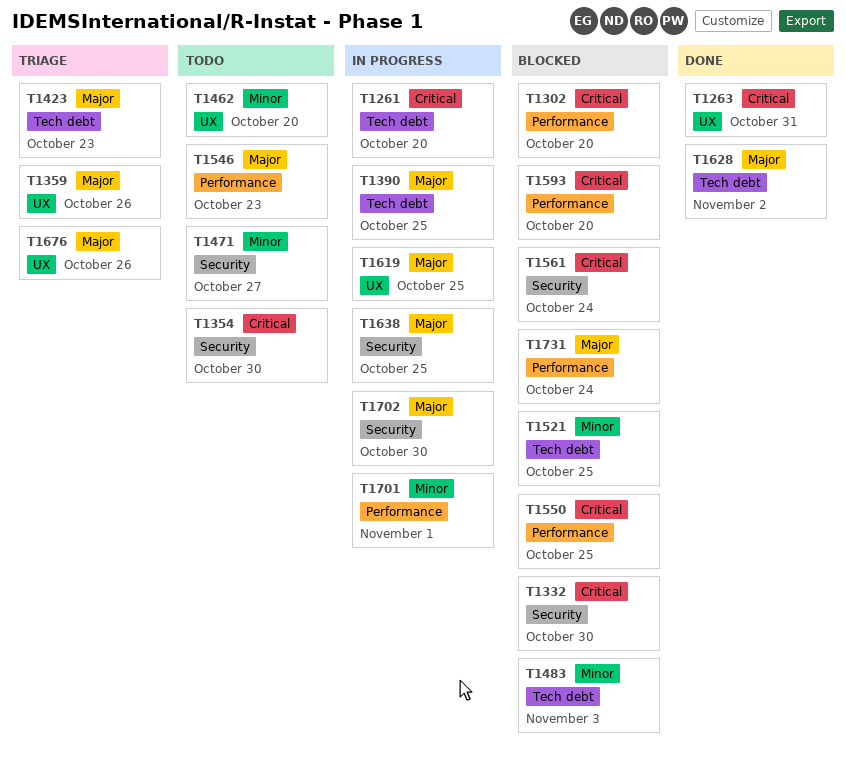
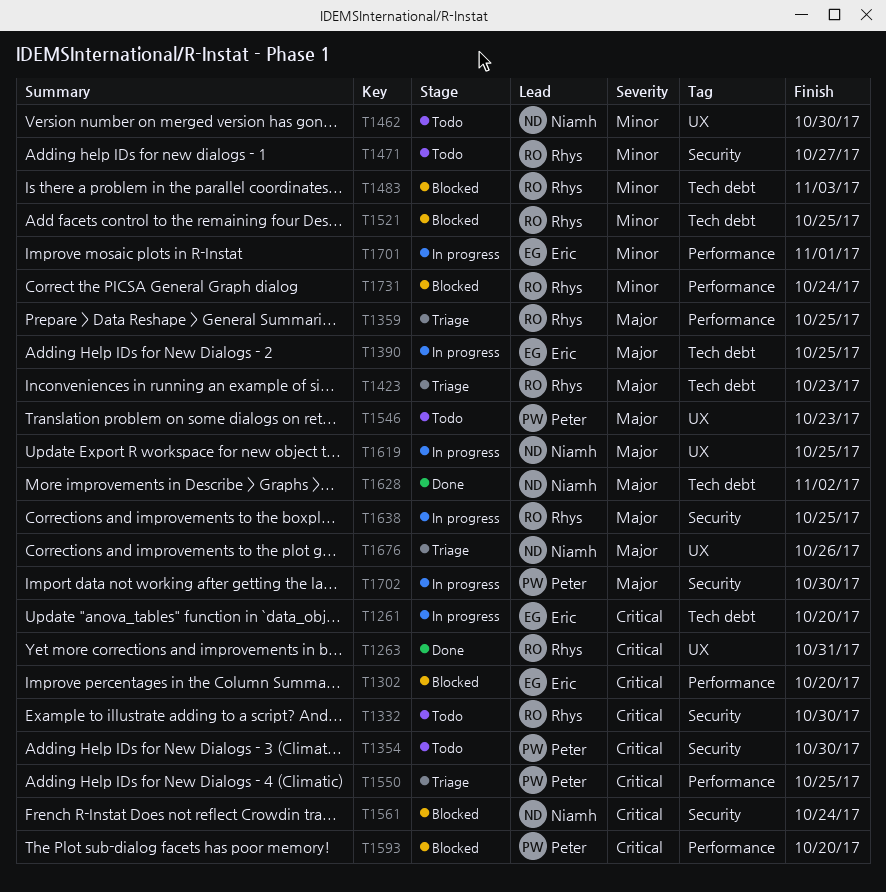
T1332, status: Blocked -> Todo
T1359, label: UX -> Performance
T1359, due: Oct 26 -> Oct 25
T1462, due: Oct 20 -> Oct 30
T1546, label: Performance -> UX
T1550, status: Blocked -> Triage
T1731, priority: Major -> Minor

